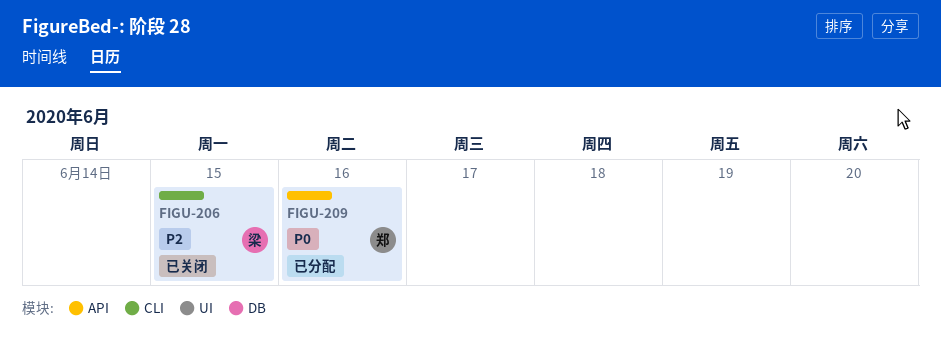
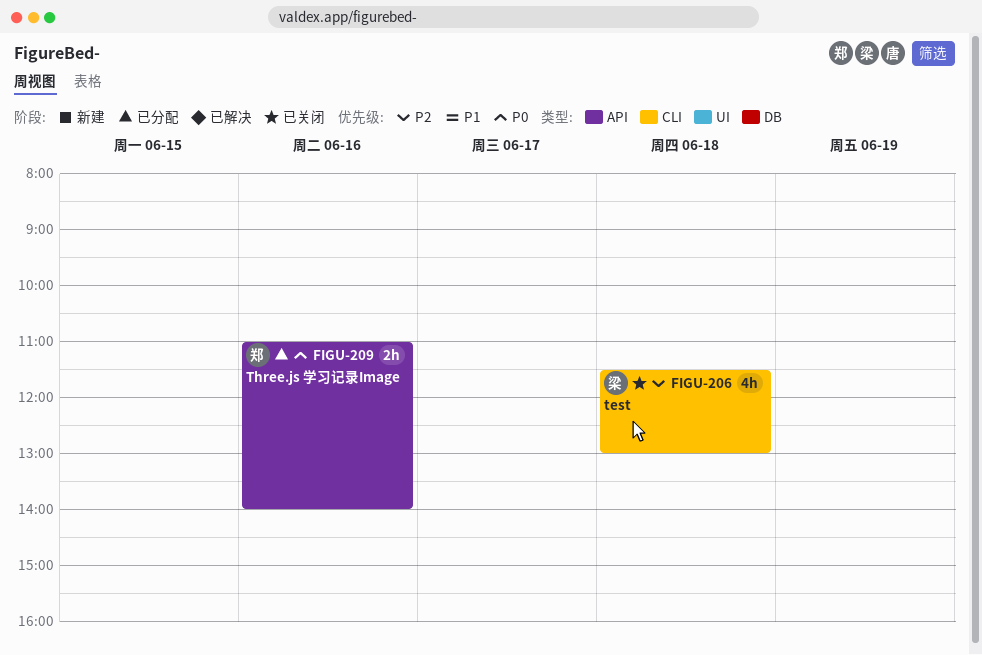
FIGU-206, day: Jun 15 -> Jun 18

